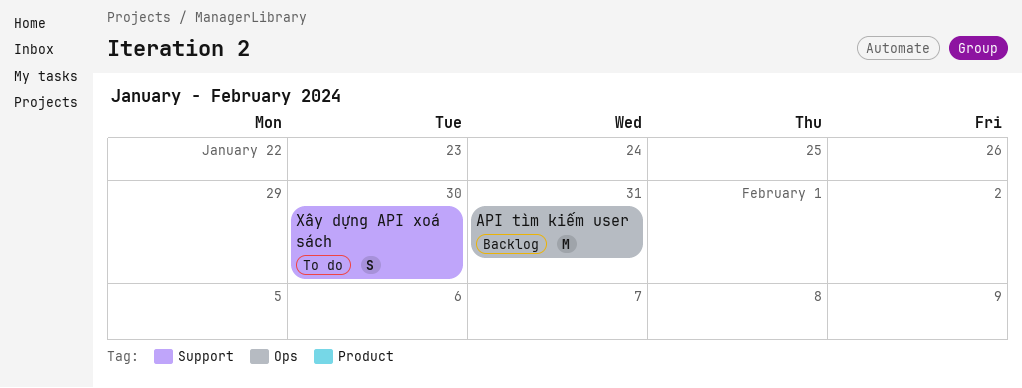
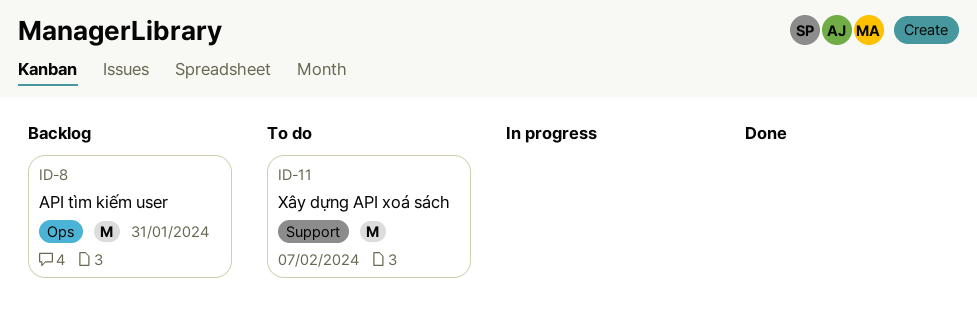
Xây dựng API xoá sách, estimate: S -> M
Xây dựng API xoá sách, due: Jan 30 -> Feb 7

